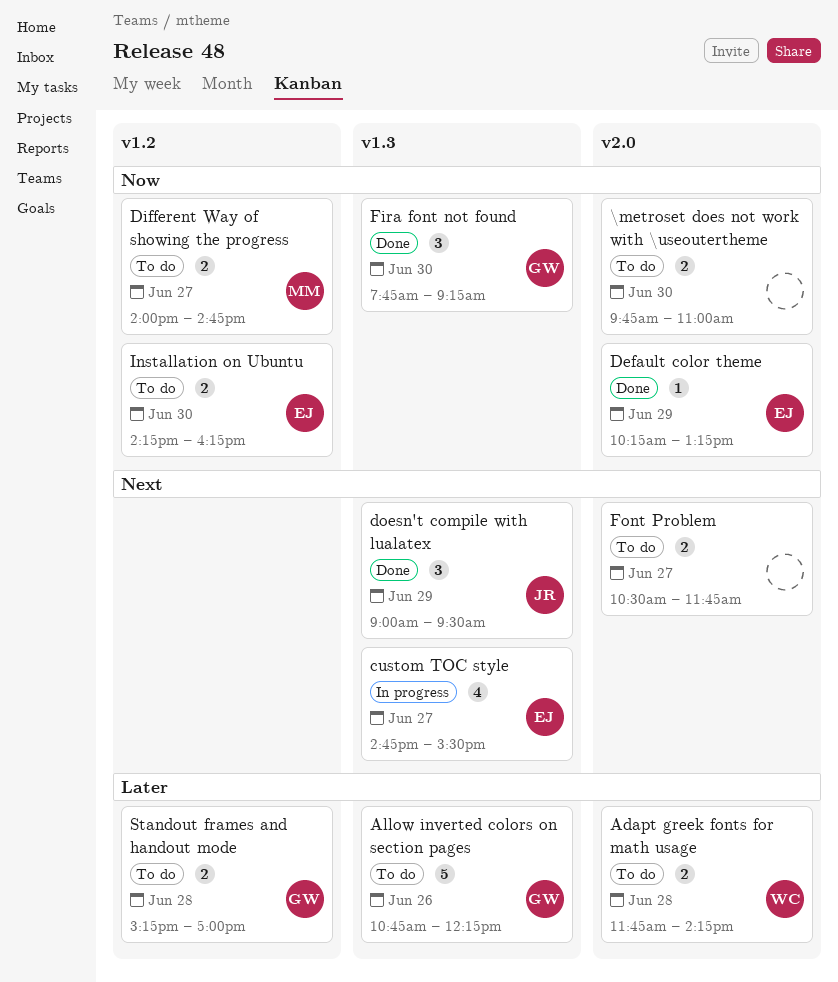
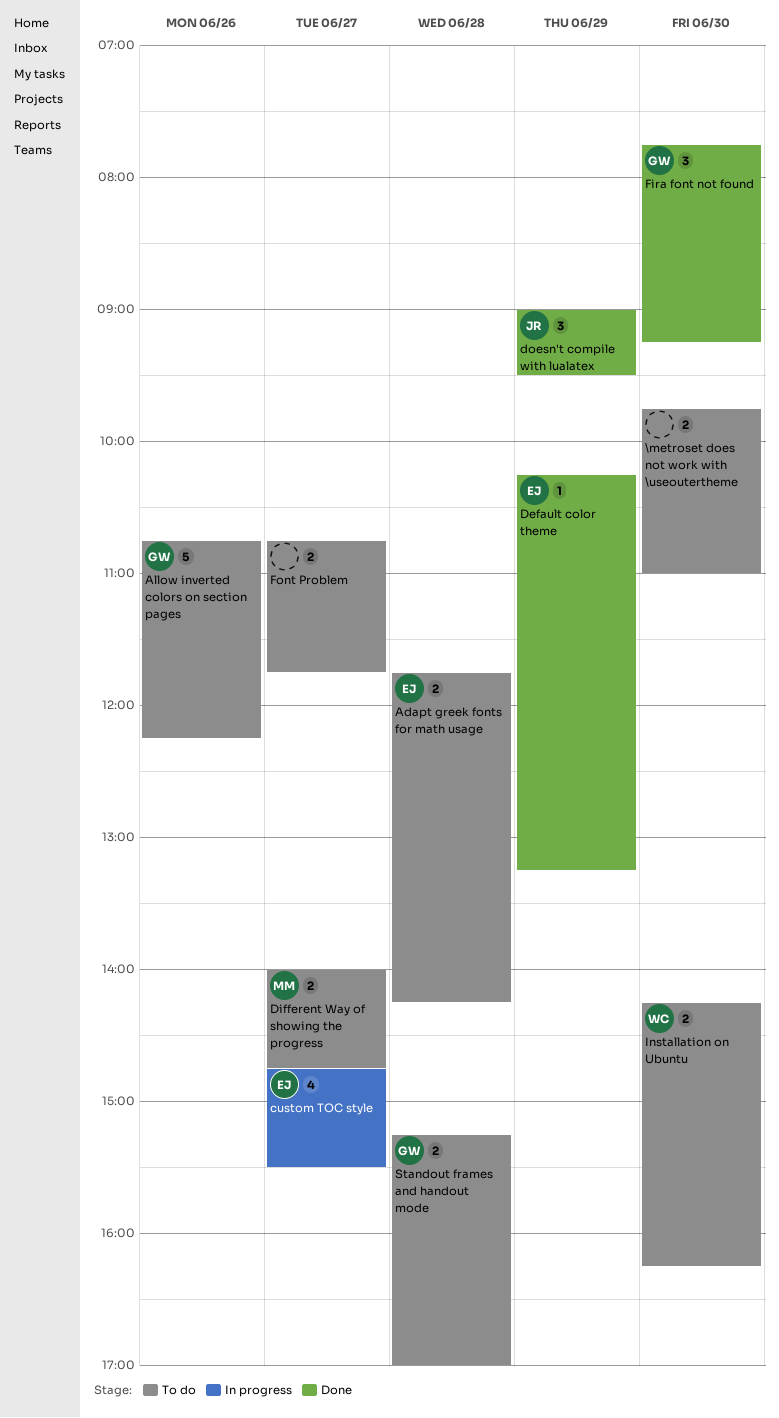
Adapt greek fonts for math usage, owner: WC -> EJ
Font Problem, begins: 10:30 -> 10:45
Installation on Ubuntu, owner: EJ -> WC

